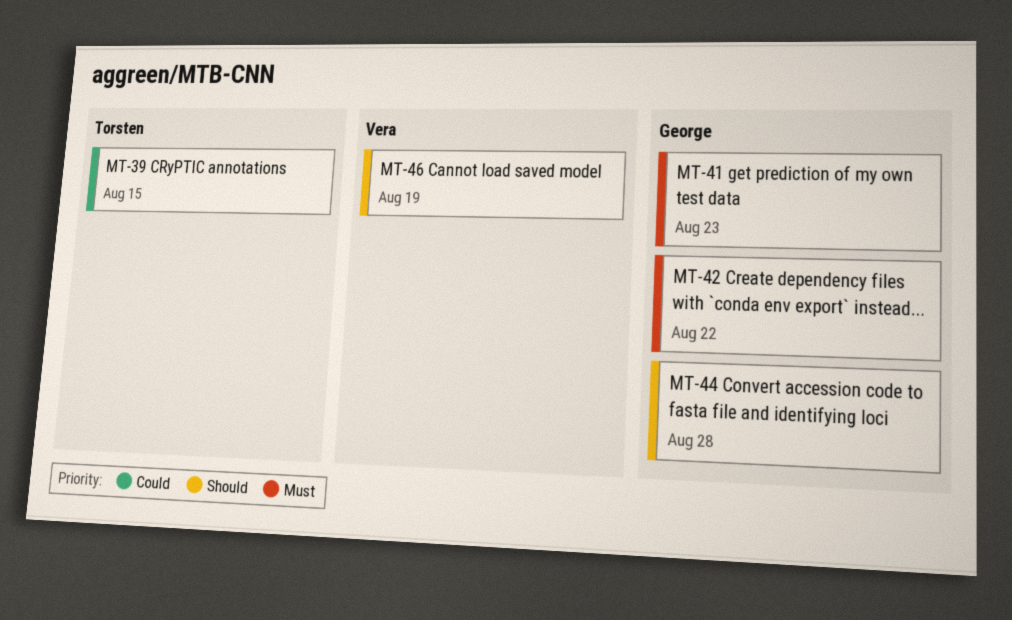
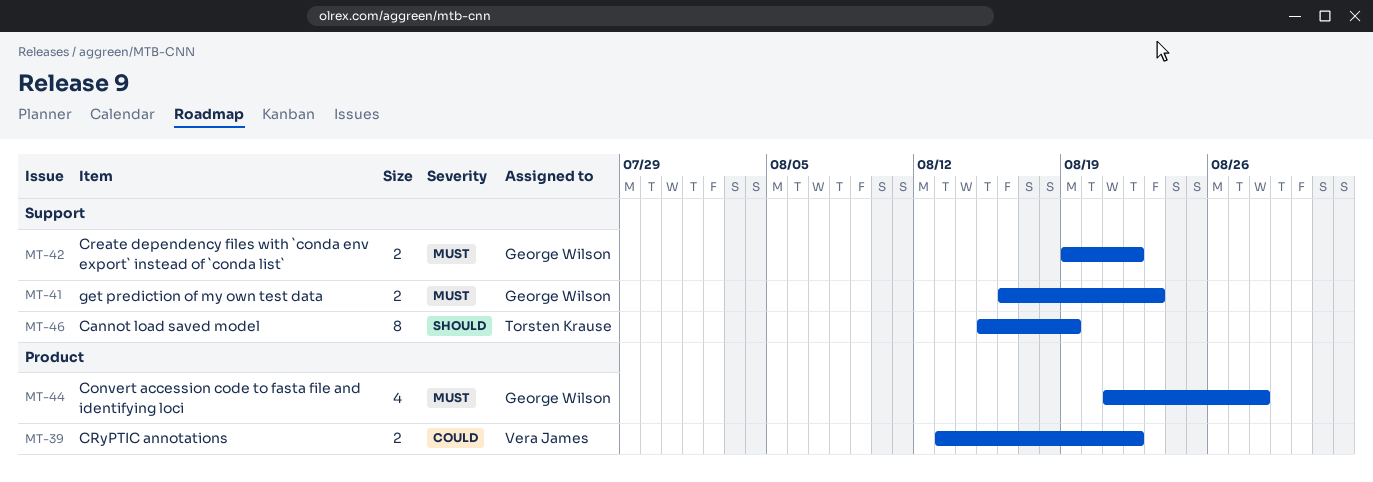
MT-39, owner: Torsten Krause -> Vera James
MT-39, due: Aug 15 -> Aug 22
MT-44, priority: Should -> Must
MT-46, owner: Vera James -> Torsten Krause

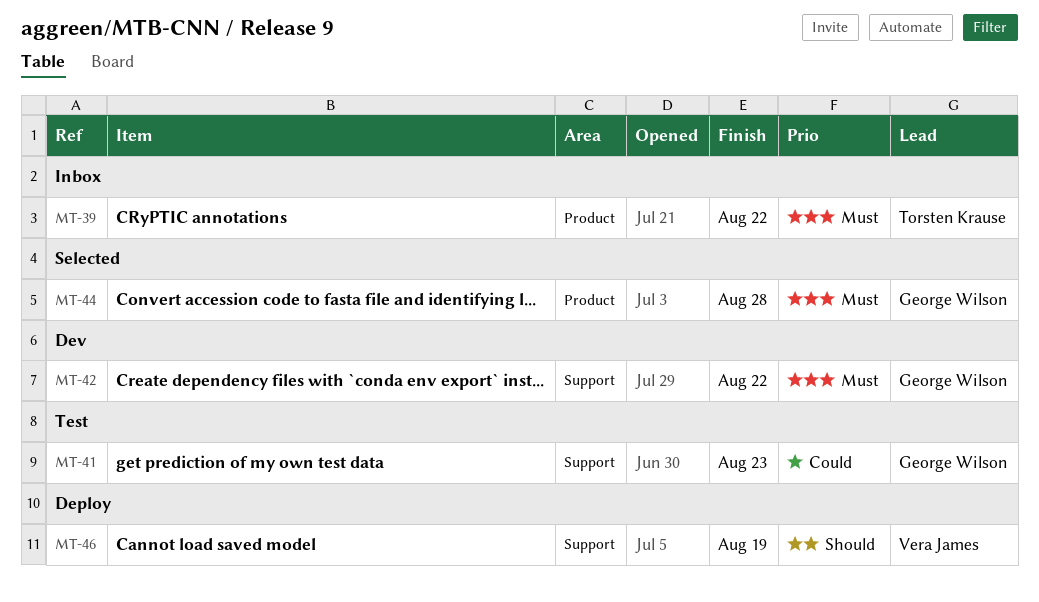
MT-39, owner: Vera James -> Torsten Krause
MT-39, priority: Could -> Must
MT-41, priority: Must -> Could
MT-46, owner: Torsten Krause -> Vera James

